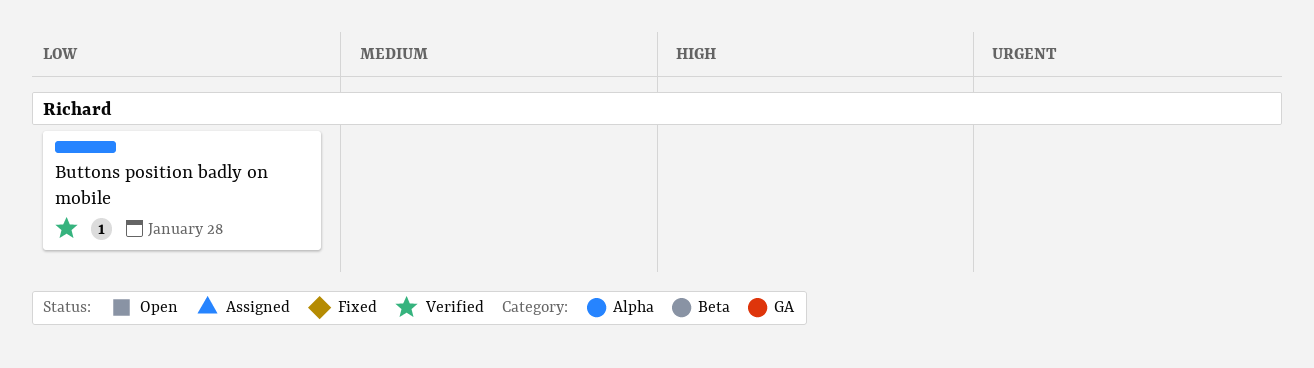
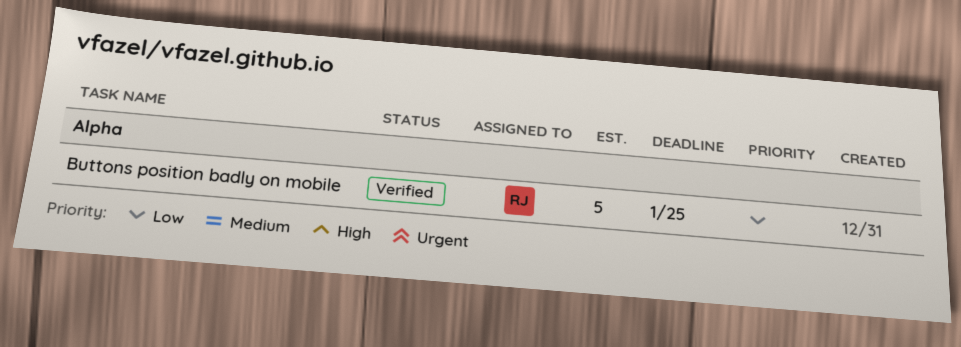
Buttons position badly on mobile, estimate: 1 -> 5
Buttons position badly on mobile, due: Jan 28 -> Jan 25

